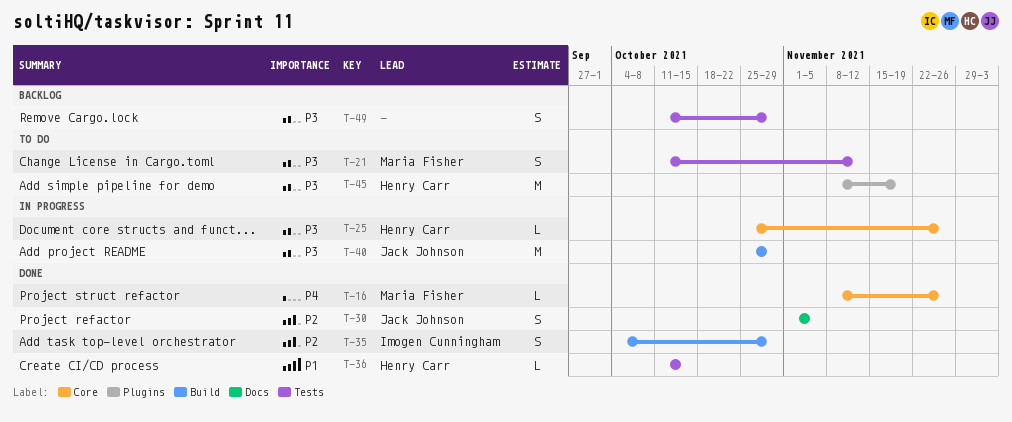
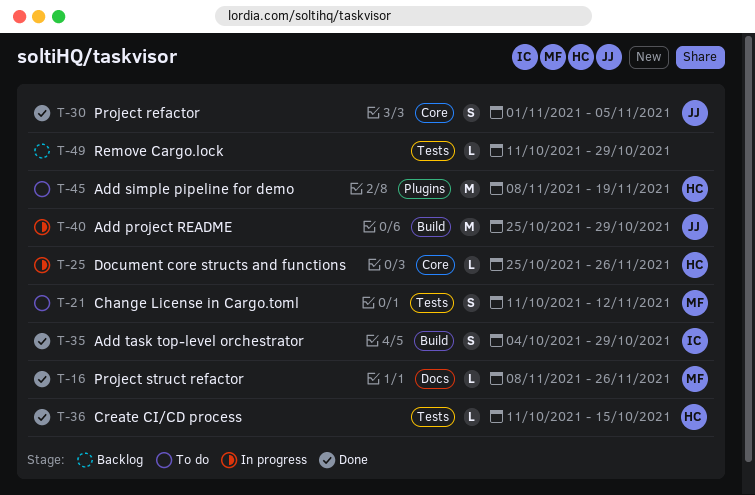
T-16, label: Core -> Docs
T-30, label: Docs -> Core
T-49, estimate: S -> L

